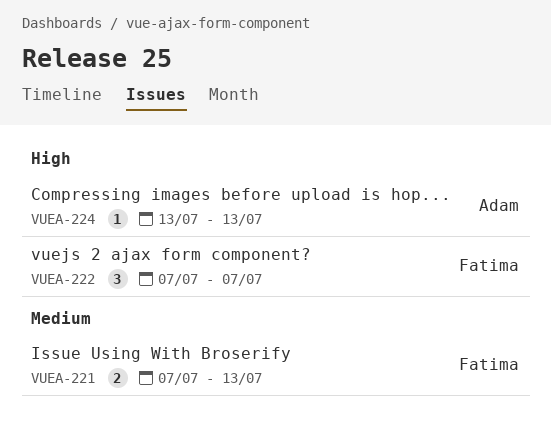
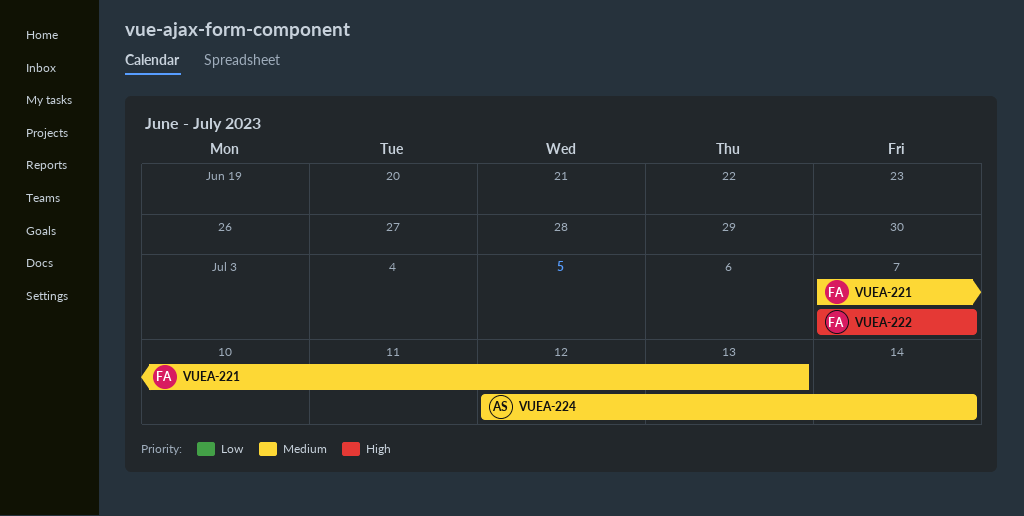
VUEA-224, priority: High -> Medium
VUEA-224, start: Jul 13 -> Jul 12
VUEA-224, due: Jul 13 -> Jul 14

